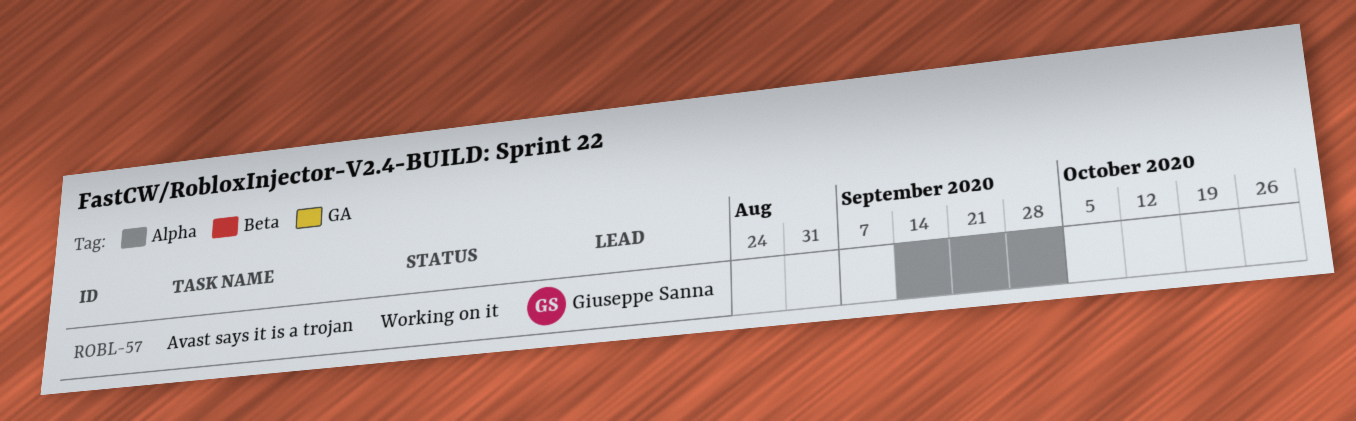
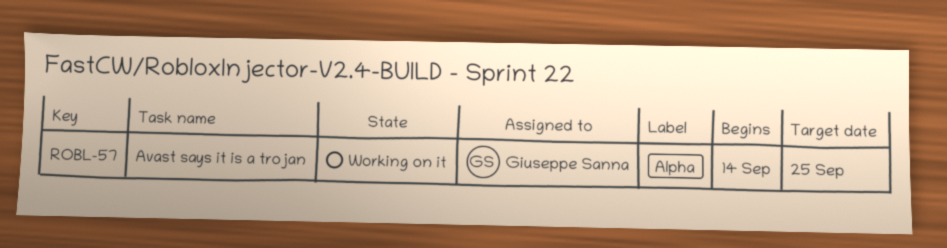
ROBL-57, due: Oct 2 -> Sep 25

